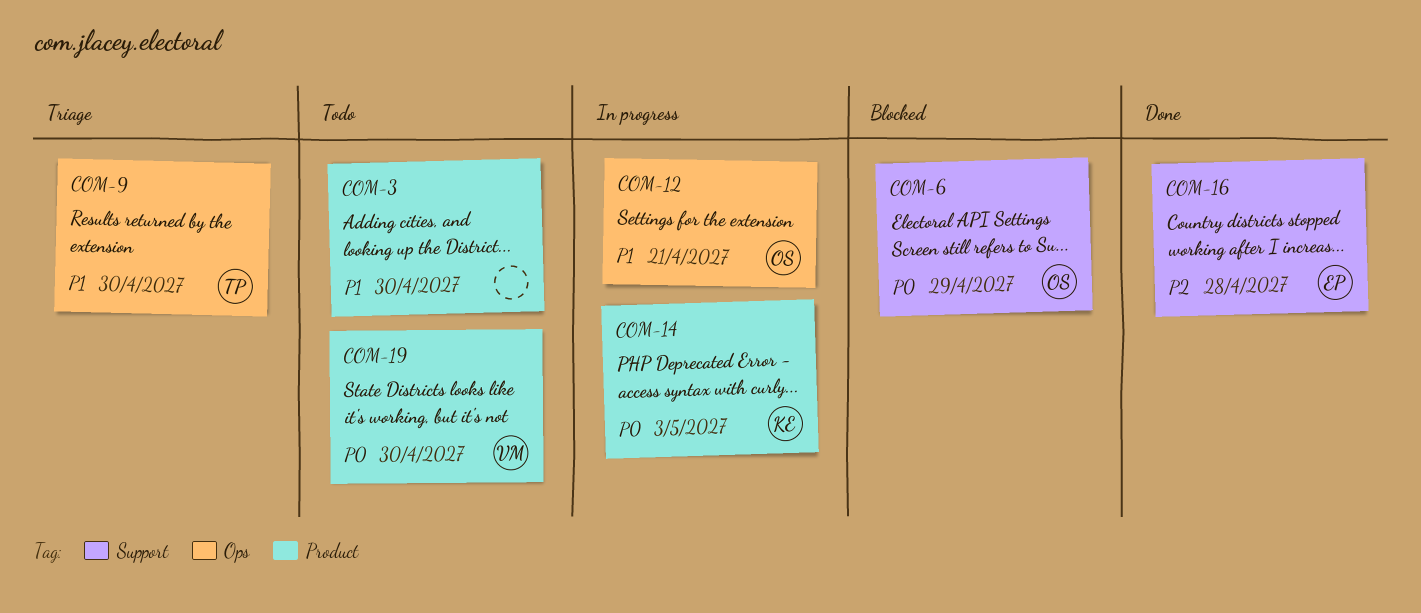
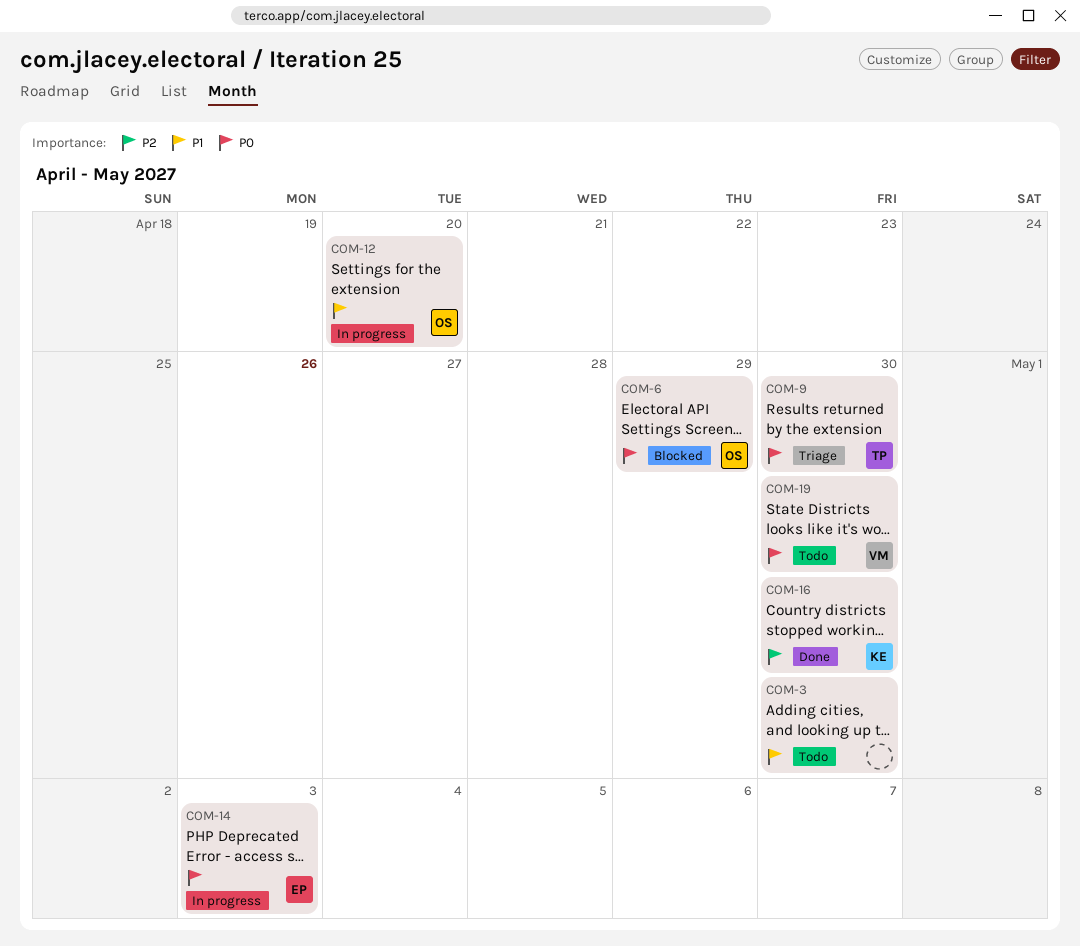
COM-9, priority: P1 -> P0
COM-12, due: Apr 21 -> Apr 20
COM-14, owner: KE -> EP
COM-16, owner: EP -> KE
COM-16, due: Apr 28 -> Apr 30

